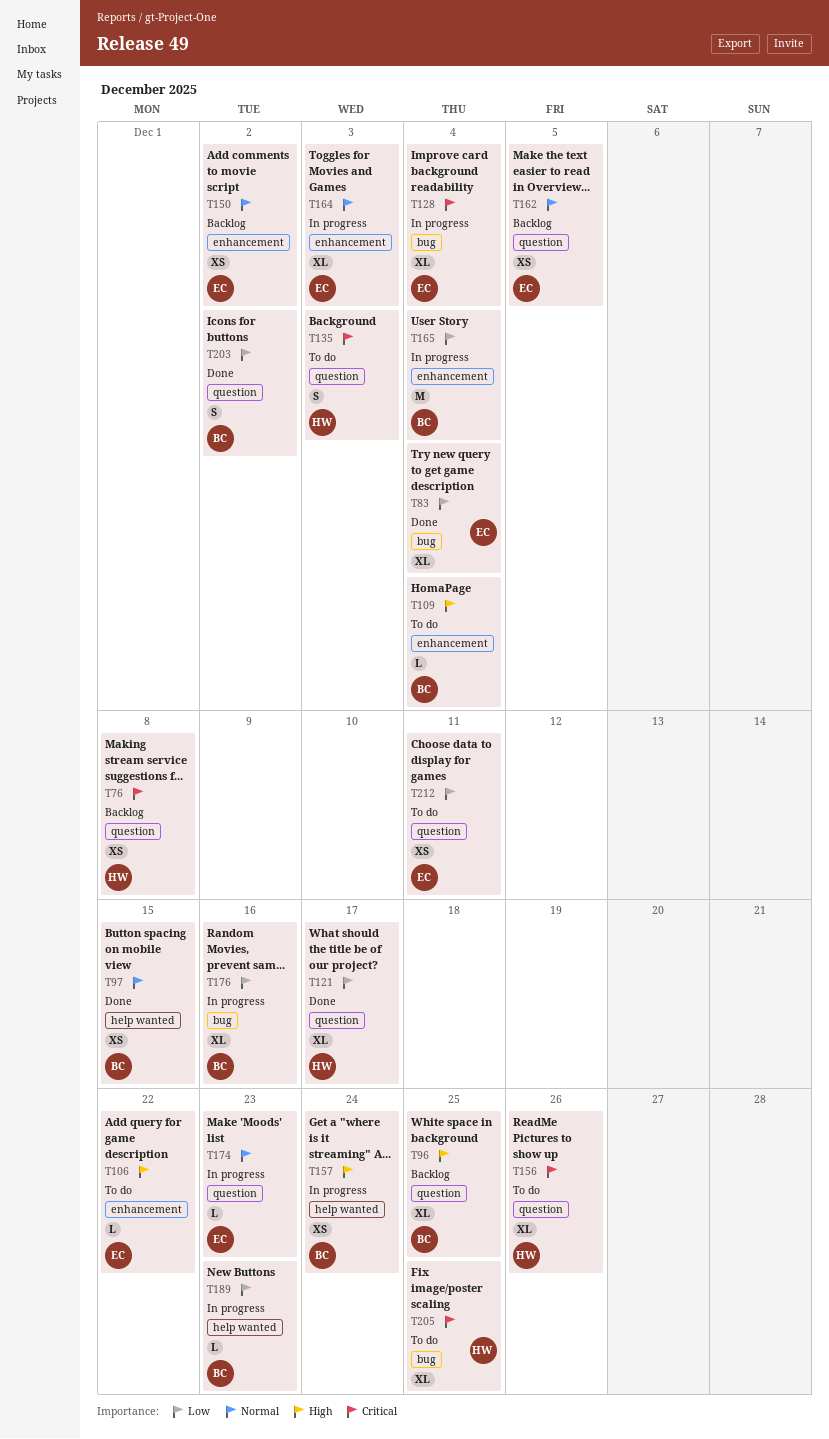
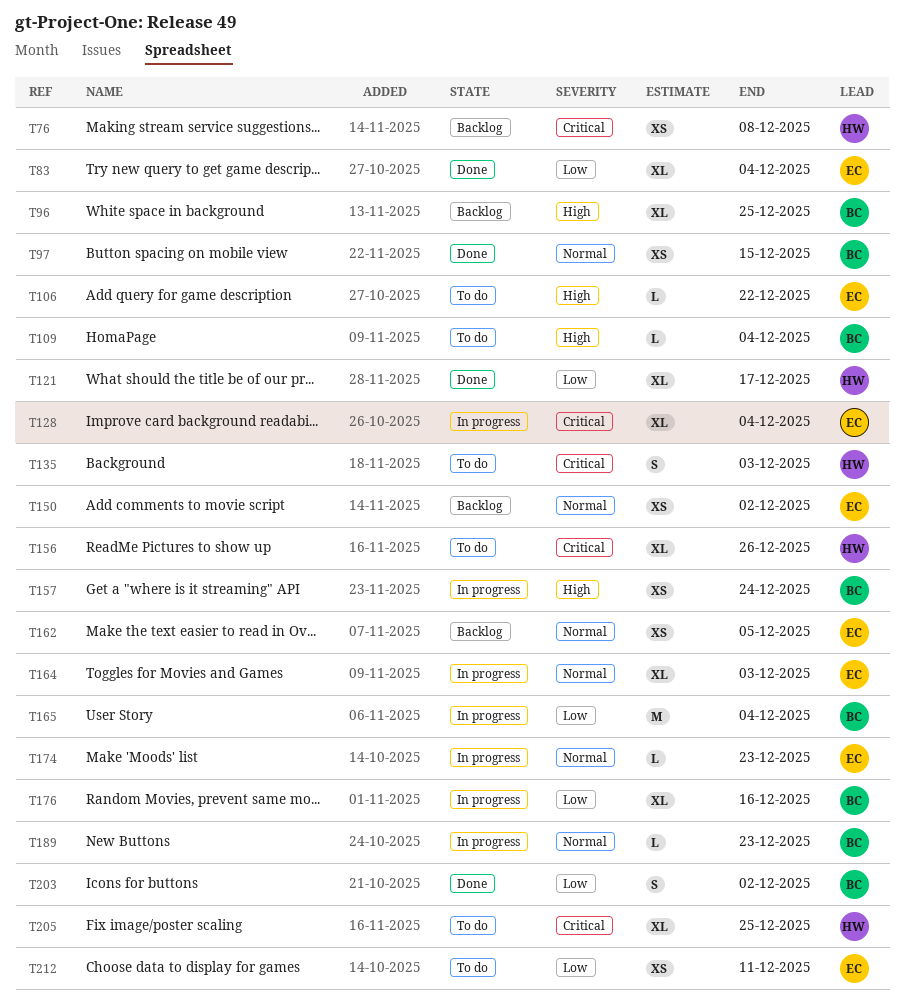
T189, priority: Low -> Normal

